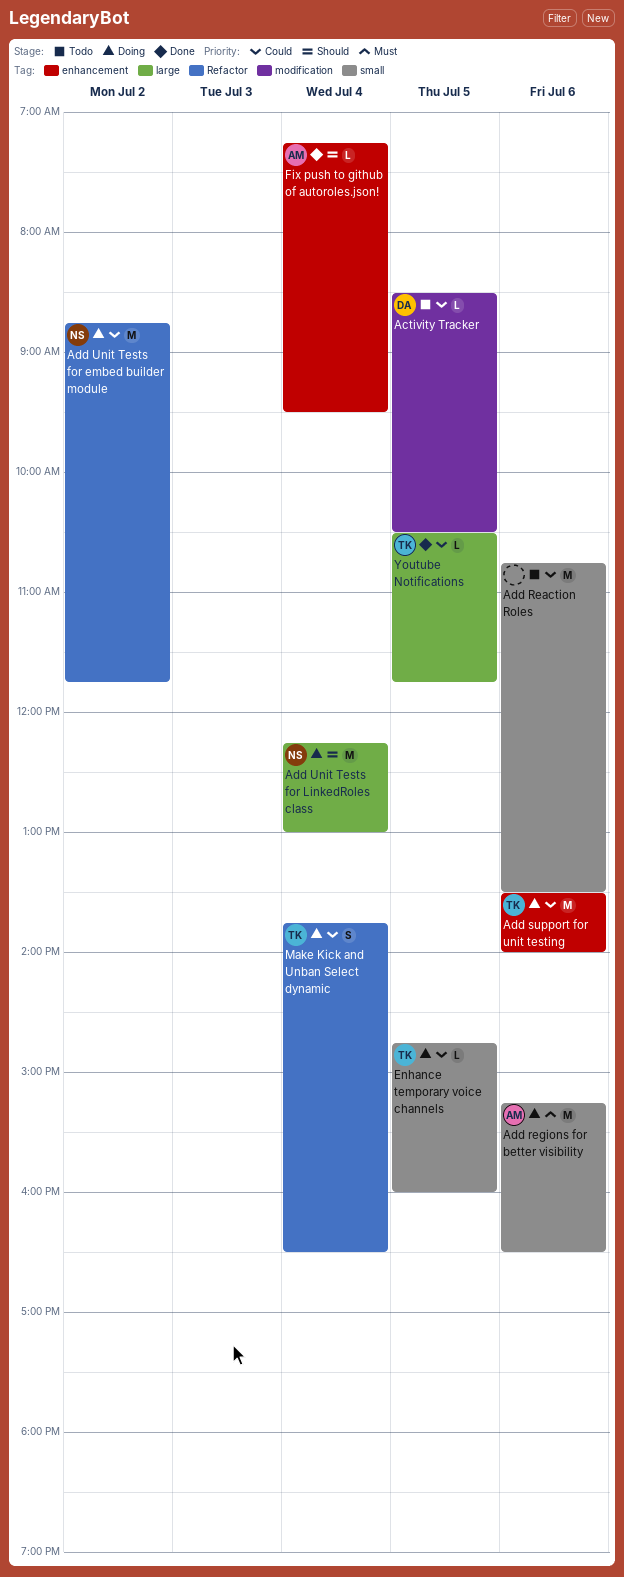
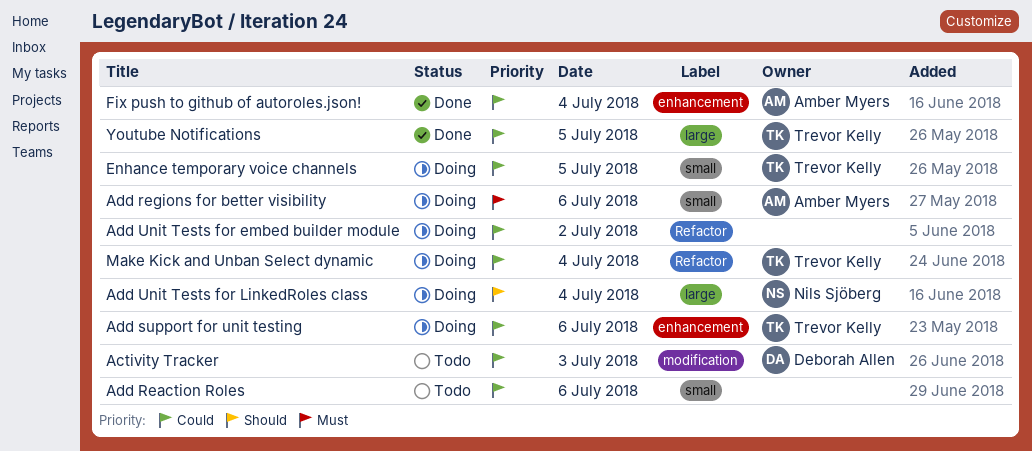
Activity Tracker, day: Jul 5 -> Jul 3
Add Unit Tests for embed builder module, owner: Nils Sjöberg -> none
Fix push to github of autoroles.json!, priority: Should -> Could

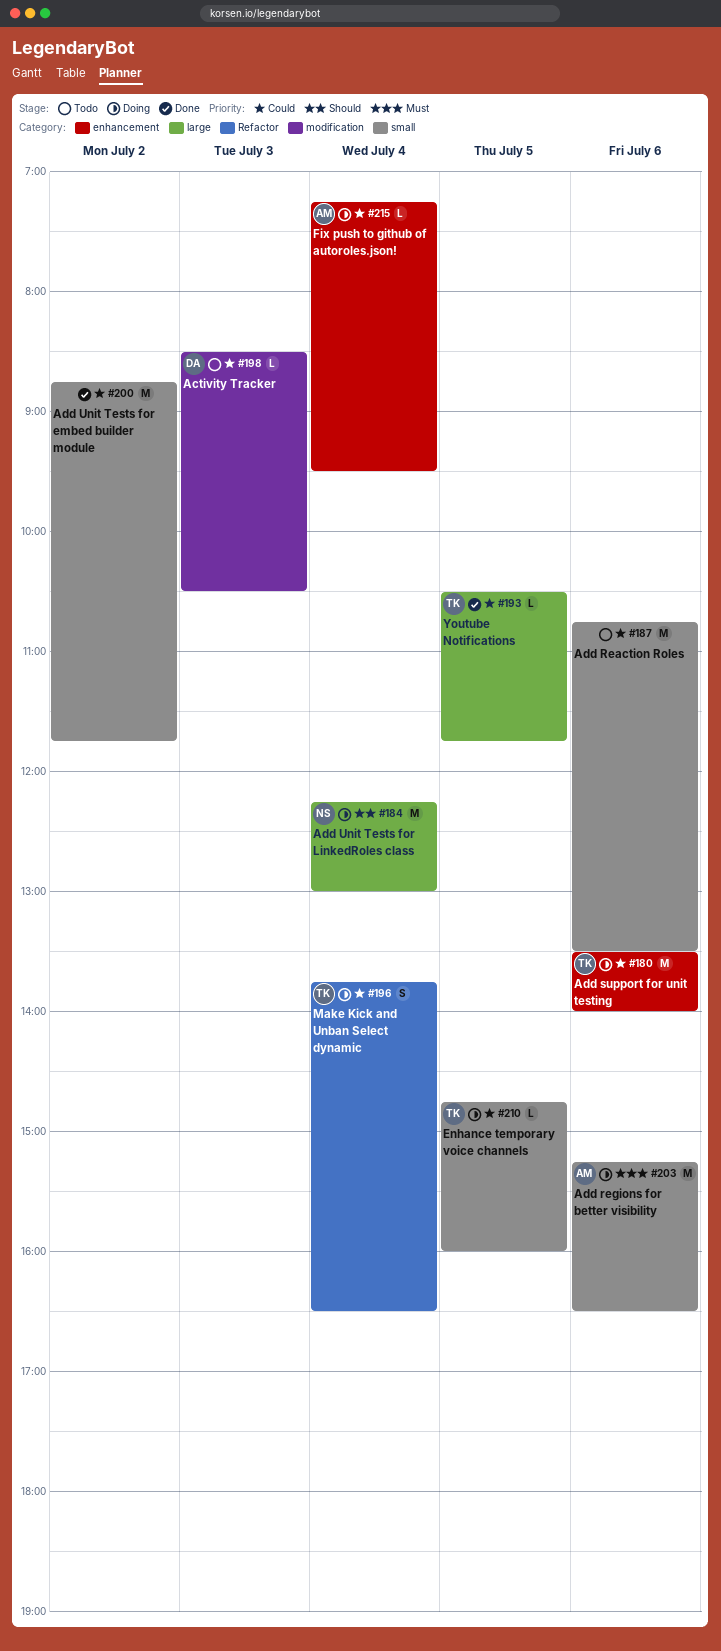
Add Unit Tests for embed builder module, status: Doing -> Done
Add Unit Tests for embed builder module, label: Refactor -> small
Fix push to github of autoroles.json!, status: Done -> Doing

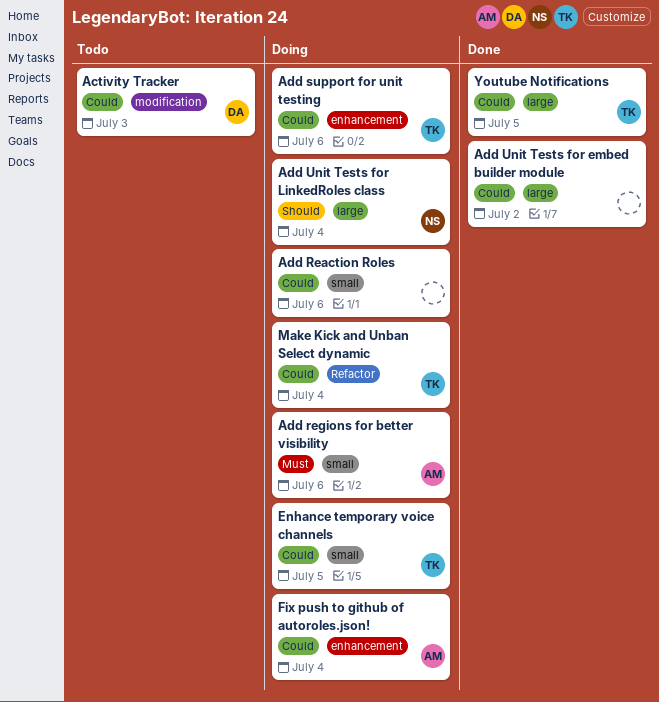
Add Reaction Roles, status: Todo -> Doing
Add Unit Tests for embed builder module, label: small -> large

